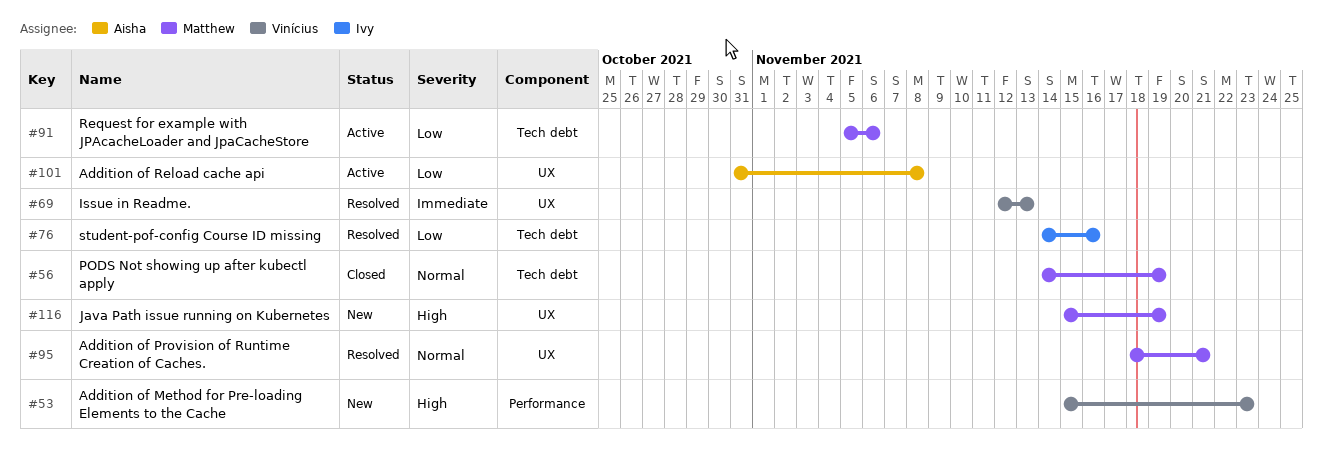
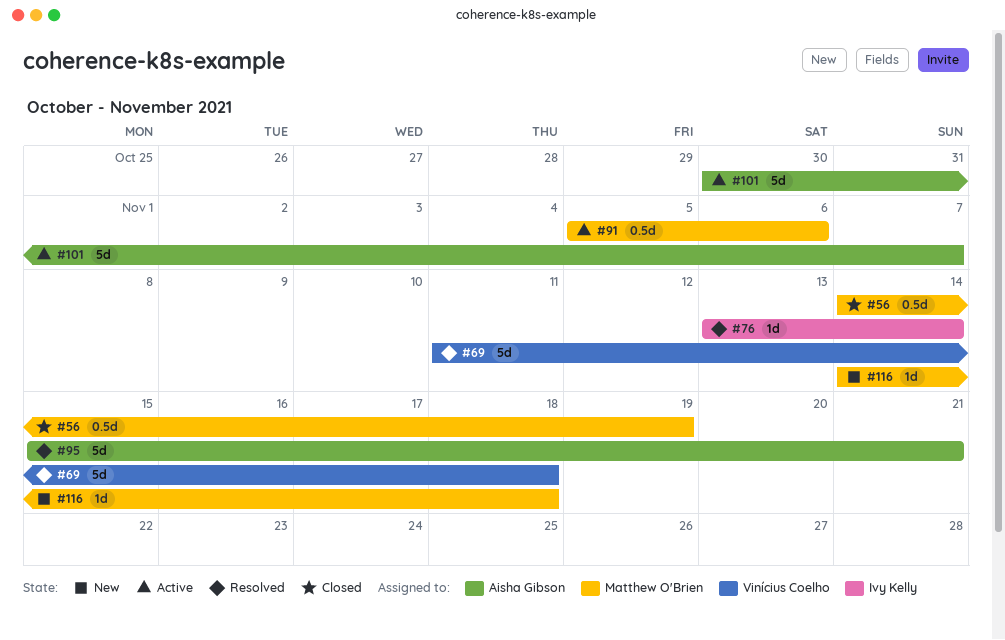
#53: present -> none
#69, start: Nov 12 -> Nov 11
#69, due: Nov 13 -> Nov 18
#76, start: Nov 14 -> Nov 13
#76, due: Nov 16 -> Nov 14
#95, owner: Matthew O'Brien -> Aisha Gibson
#95, start: Nov 18 -> Nov 15
#101, start: Oct 31 -> Oct 30
#101, due: Nov 8 -> Nov 7
#116, start: Nov 15 -> Nov 14
#116, due: Nov 19 -> Nov 18

